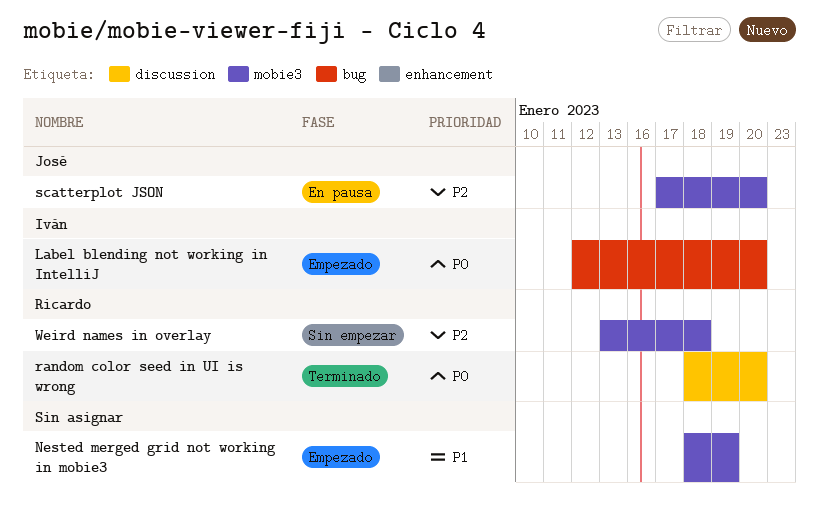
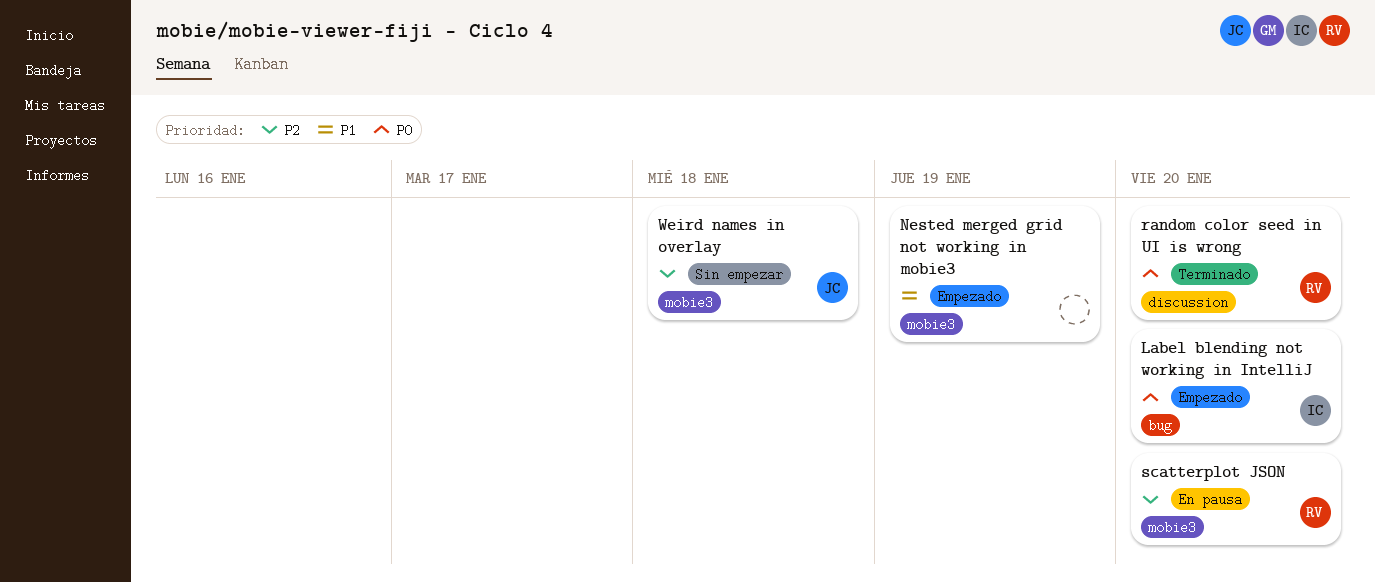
scatterplot JSON, owner: José -> Ricardo
Weird names in overlay, owner: Ricardo -> José

